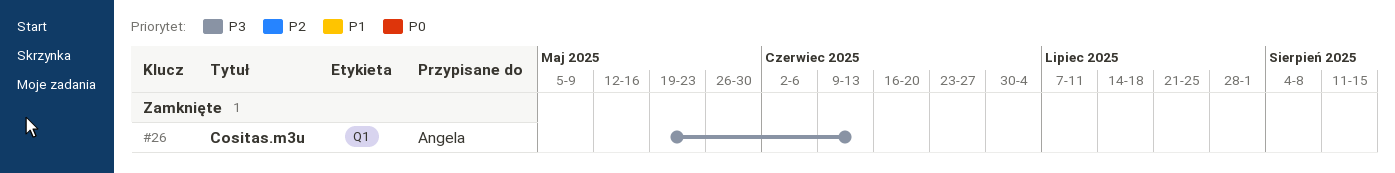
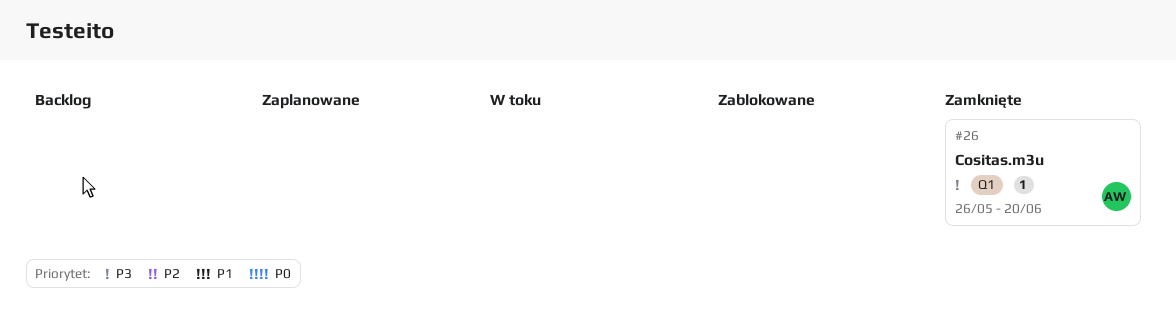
#26, start: May 19 -> May 26
#26, due: Jun 13 -> Jun 20

